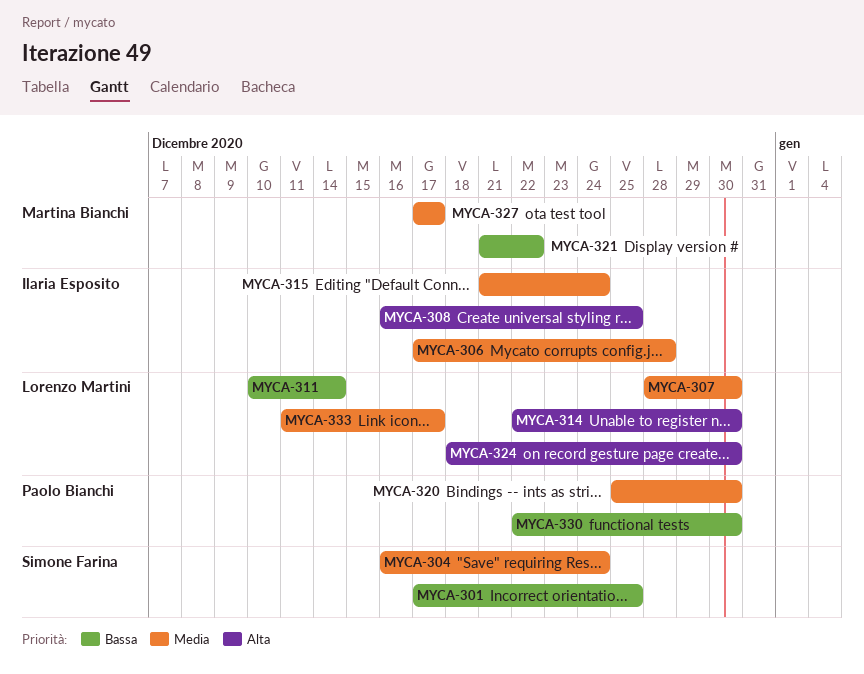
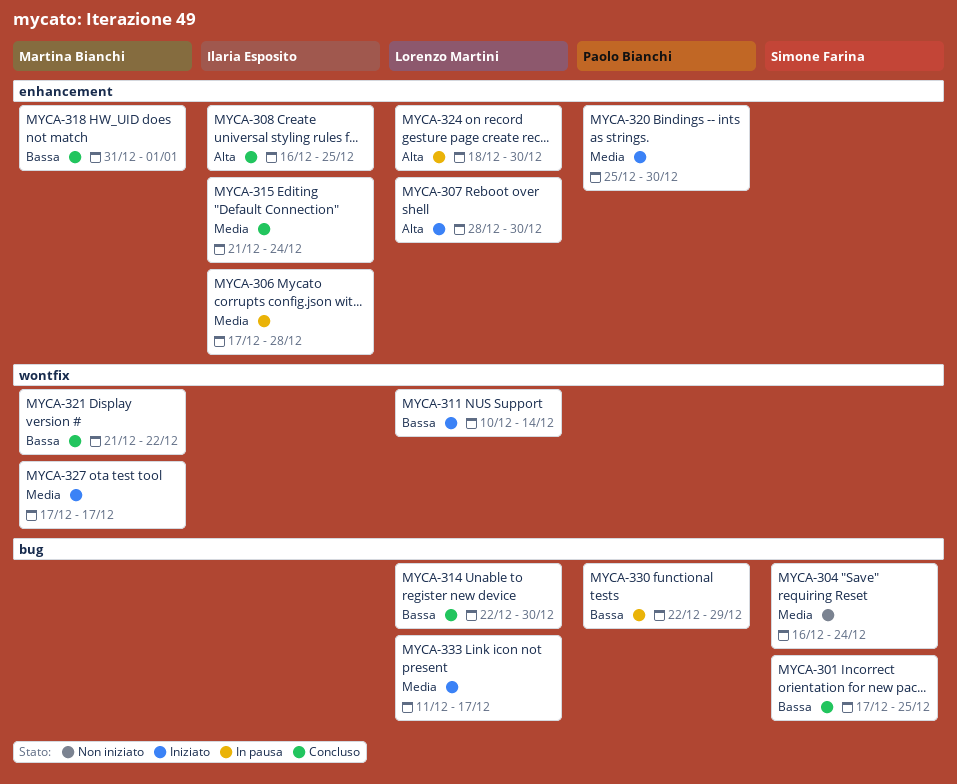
MYCA-307, priority: Media -> Alta
MYCA-314, priority: Alta -> Bassa
MYCA-318: none -> present
MYCA-330, due: Dec 30 -> Dec 29

